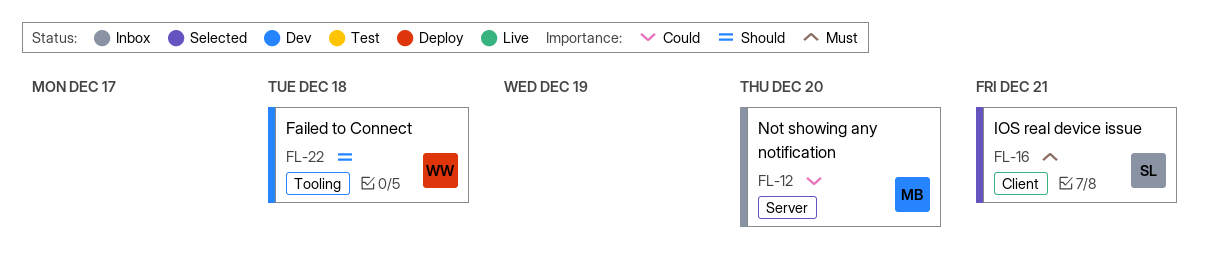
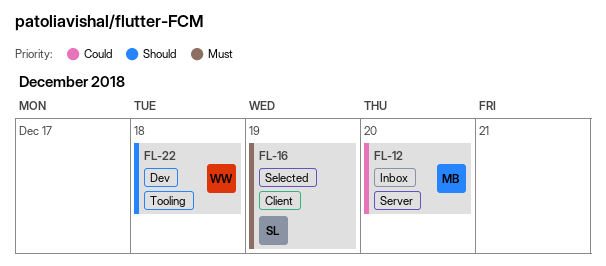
FL-16, due: Dec 21 -> Dec 19

